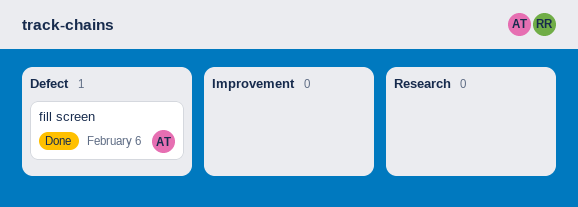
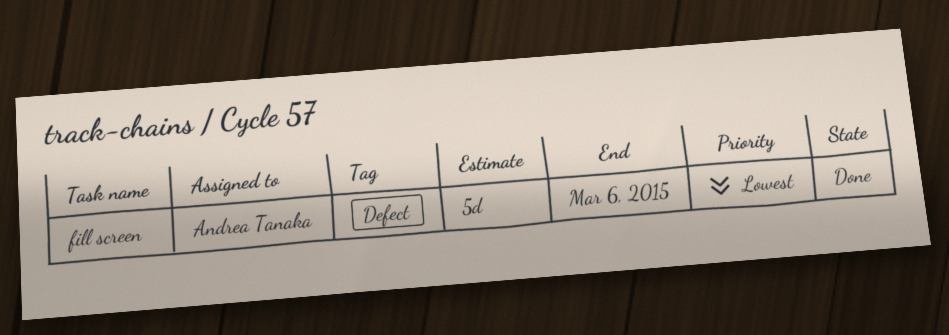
fill screen, due: Feb 6 -> Mar 6

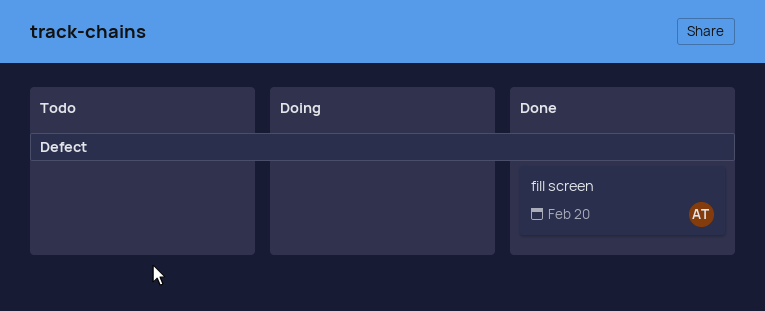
fill screen, due: Mar 6 -> Feb 20

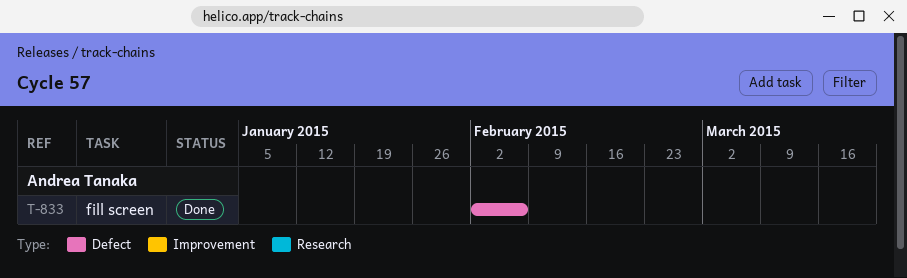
fill screen, due: Feb 20 -> Feb 6

